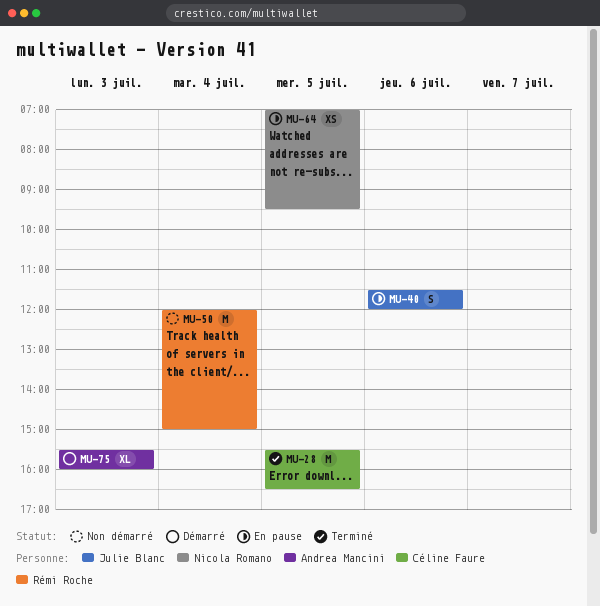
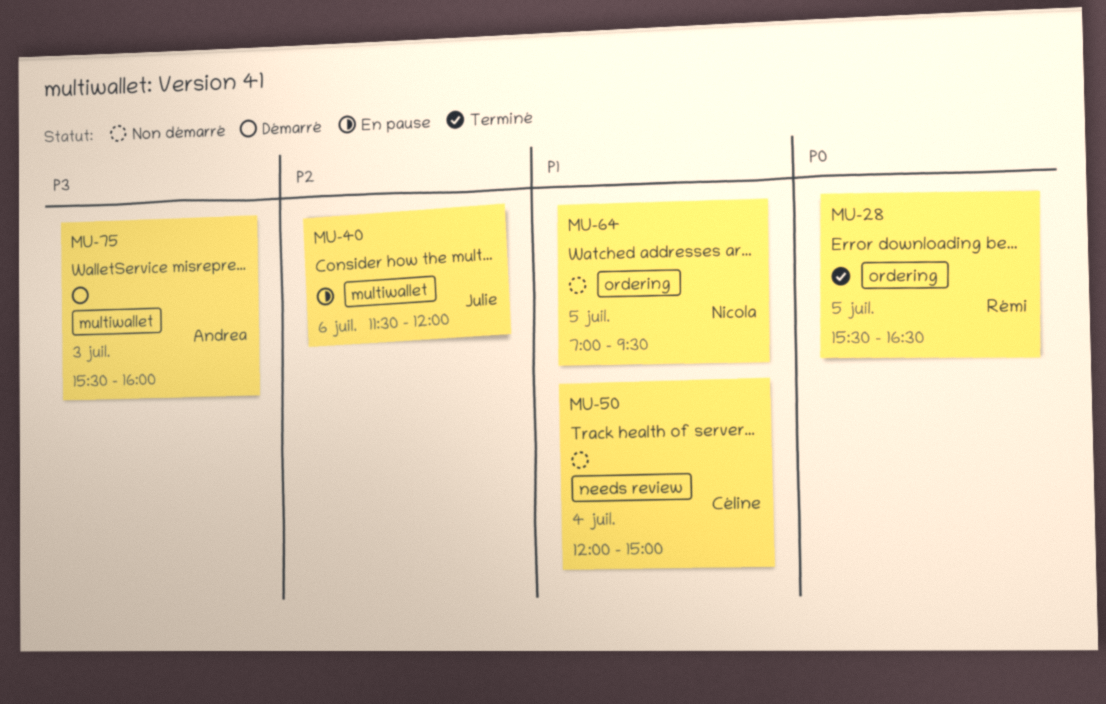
MU-28, owner: Céline Faure -> Rémi Roche
MU-50, owner: Rémi Roche -> Céline Faure
MU-64, status: En pause -> Non démarré

